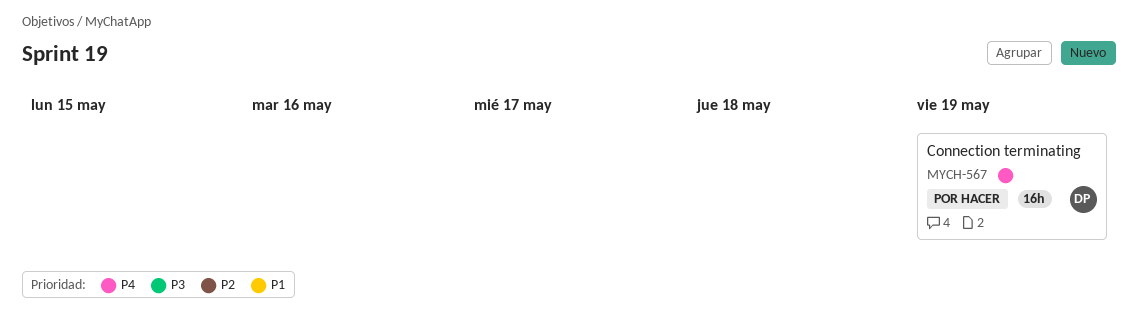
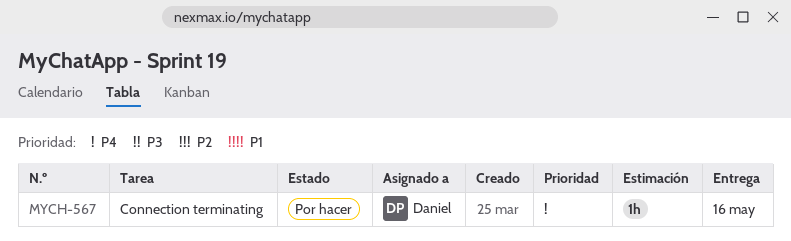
MYCH-567, estimate: 16h -> 1h
MYCH-567, due: May 19 -> May 16

